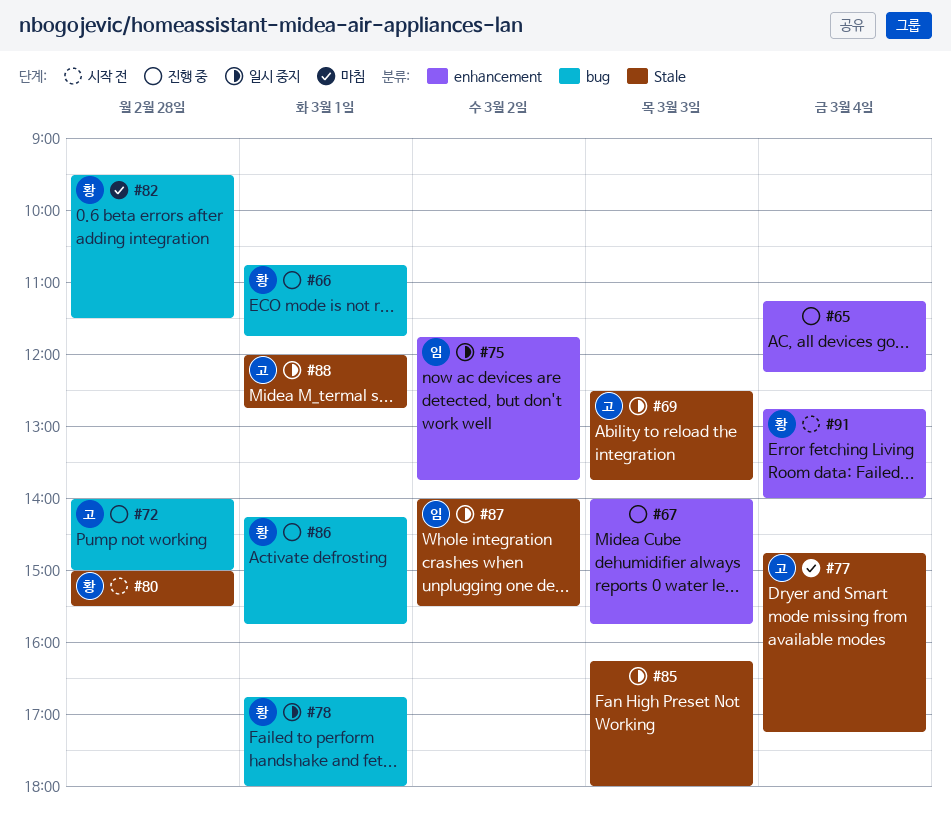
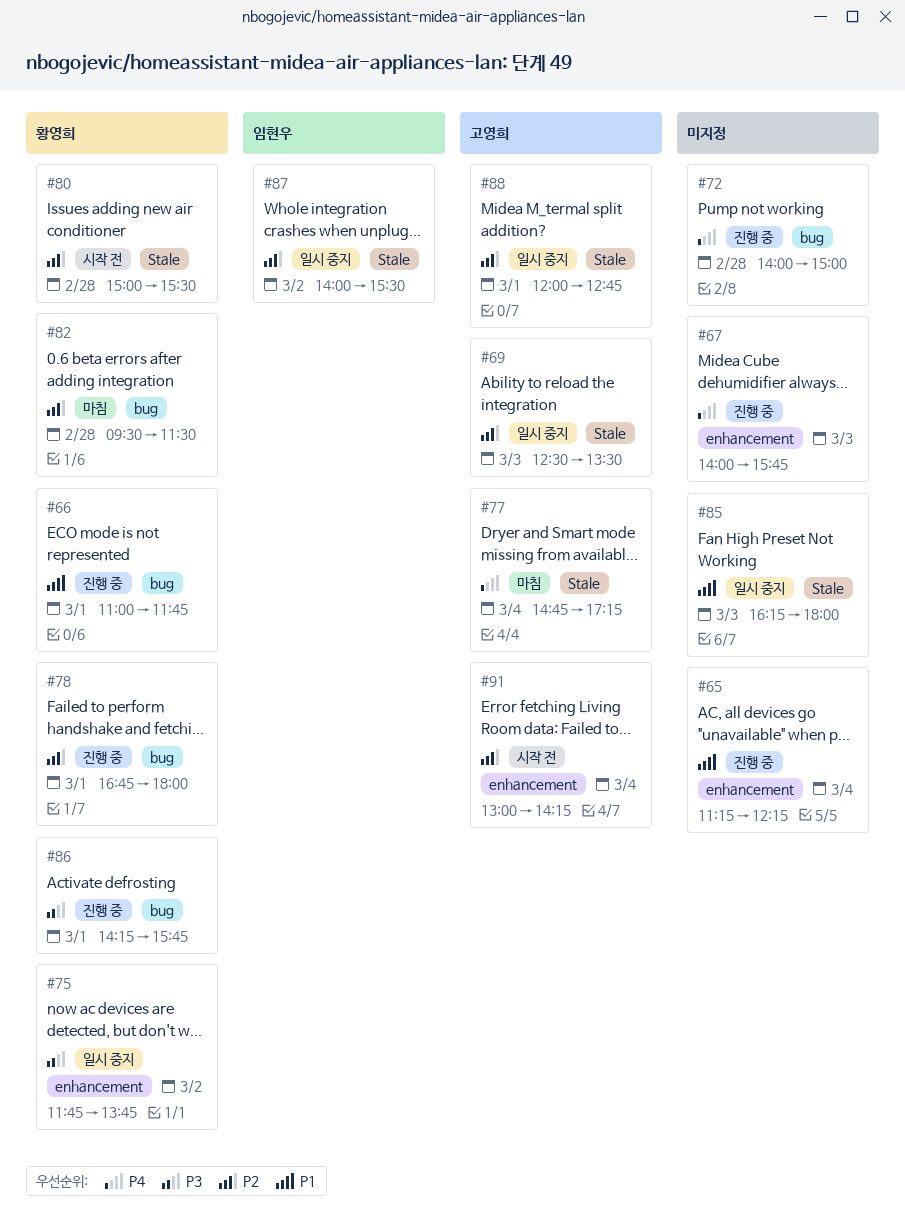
#66, begins: 10:45 -> 11:00
#69, ends: 13:45 -> 13:30
#72, owner: 고영희 -> none
#75, owner: 임현우 -> 황영희
#78, status: 일시 중지 -> 진행 중
#91, owner: 황영희 -> 고영희
#91, begins: 12:45 -> 13:00
#91, ends: 14:00 -> 14:15

